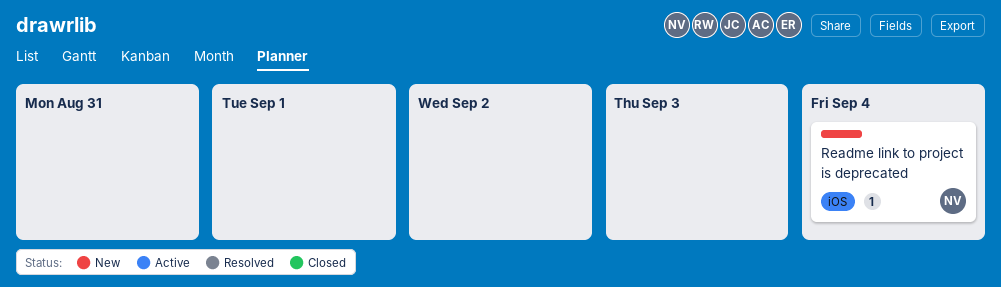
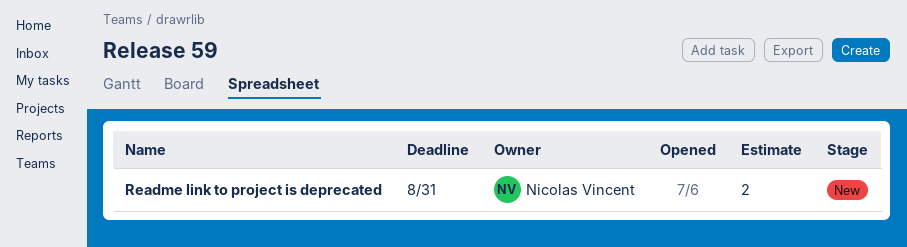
Readme link to project is deprecated, estimate: 1 -> 2
Readme link to project is deprecated, due: Sep 4 -> Aug 31

